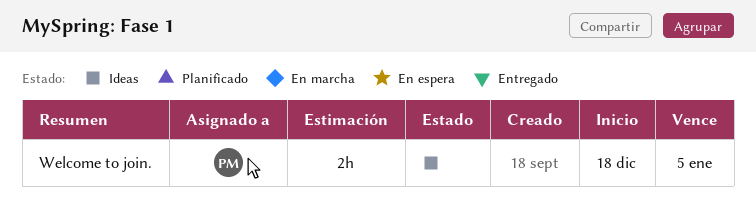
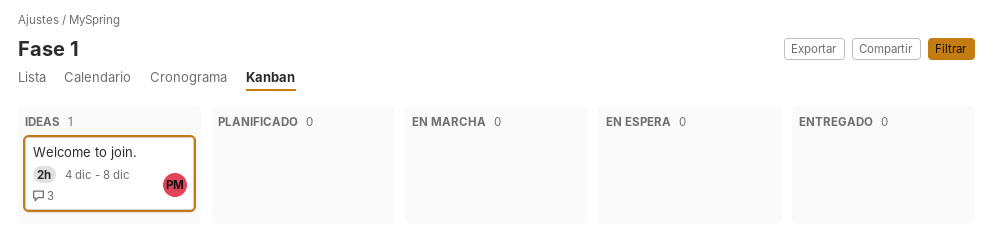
Welcome to join., start: Dec 18 -> Dec 4
Welcome to join., due: Jan 5 -> Dec 8

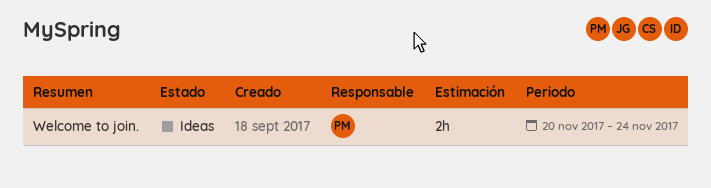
Welcome to join., start: Dec 4 -> Nov 20
Welcome to join., due: Dec 8 -> Nov 24

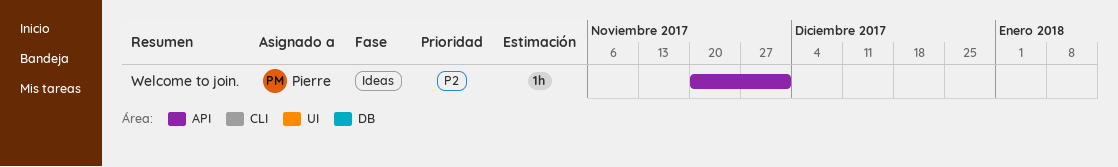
Welcome to join., estimate: 2h -> 1h
Welcome to join., due: Nov 24 -> Dec 1

